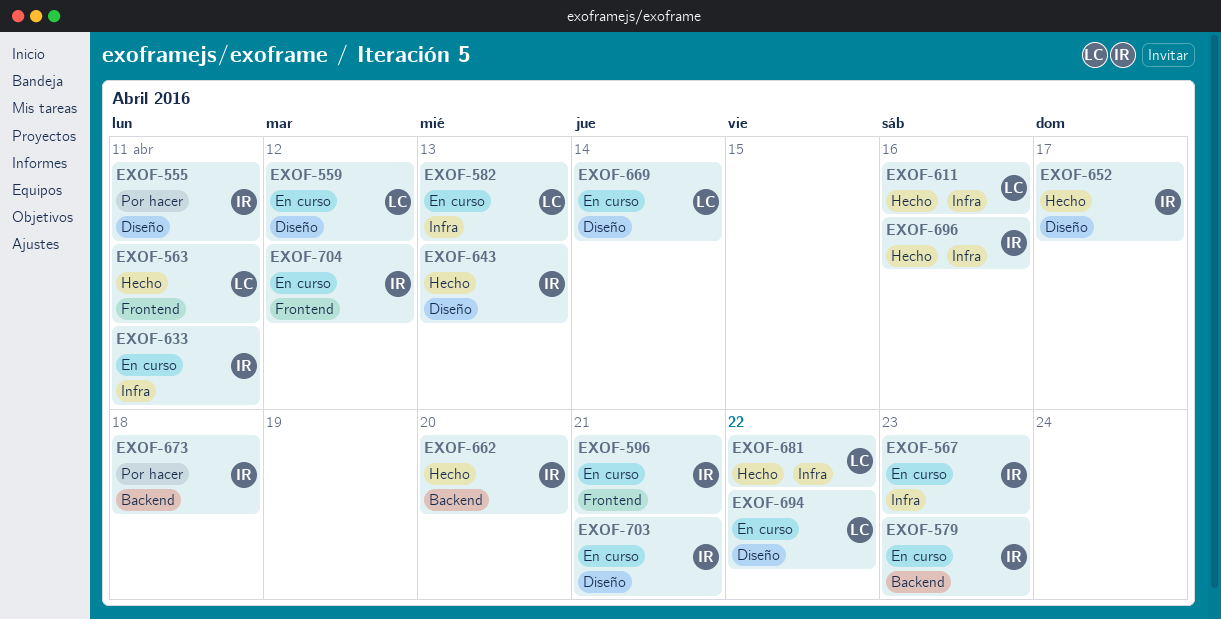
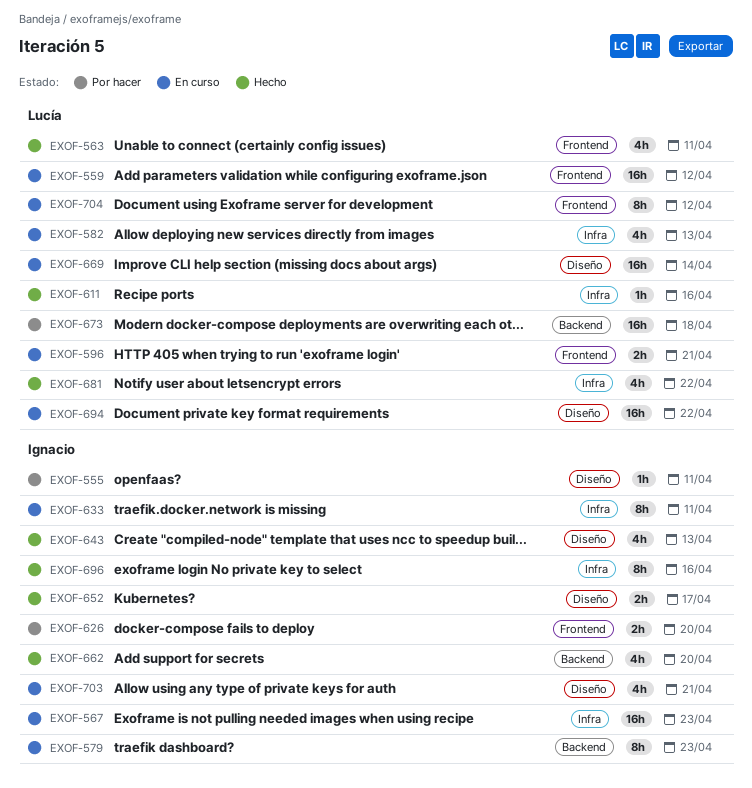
EXOF-559, label: Diseño -> Frontend
EXOF-596, owner: Ignacio -> Lucía
EXOF-626: none -> present
EXOF-673, owner: Ignacio -> Lucía
EXOF-704, owner: Ignacio -> Lucía

